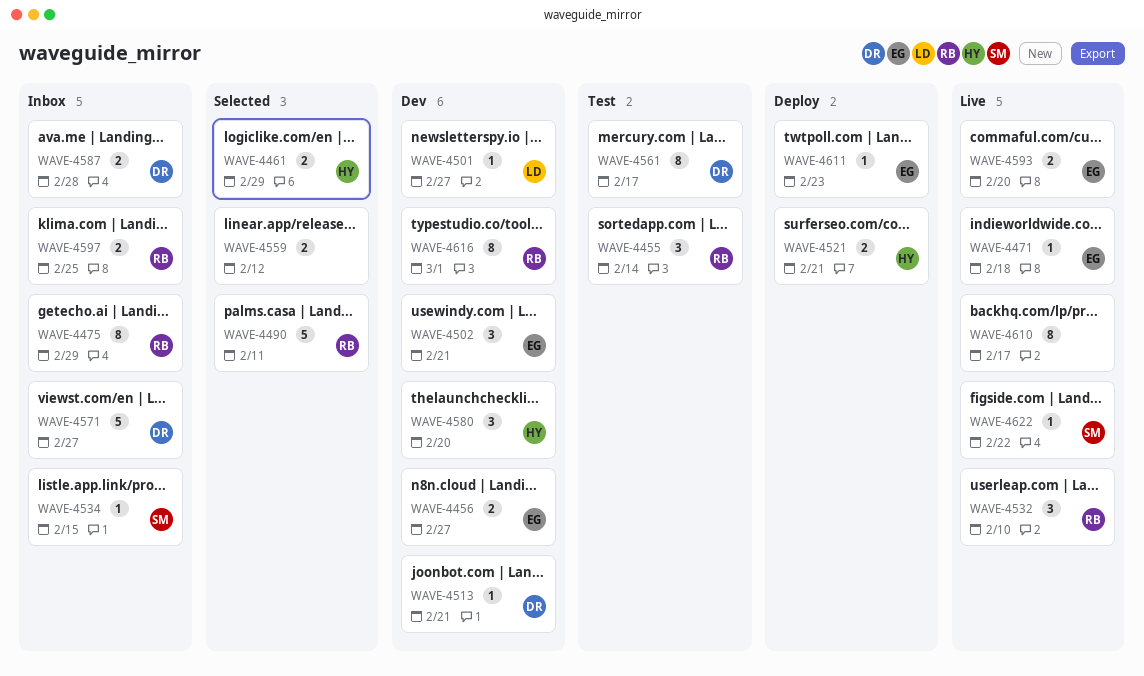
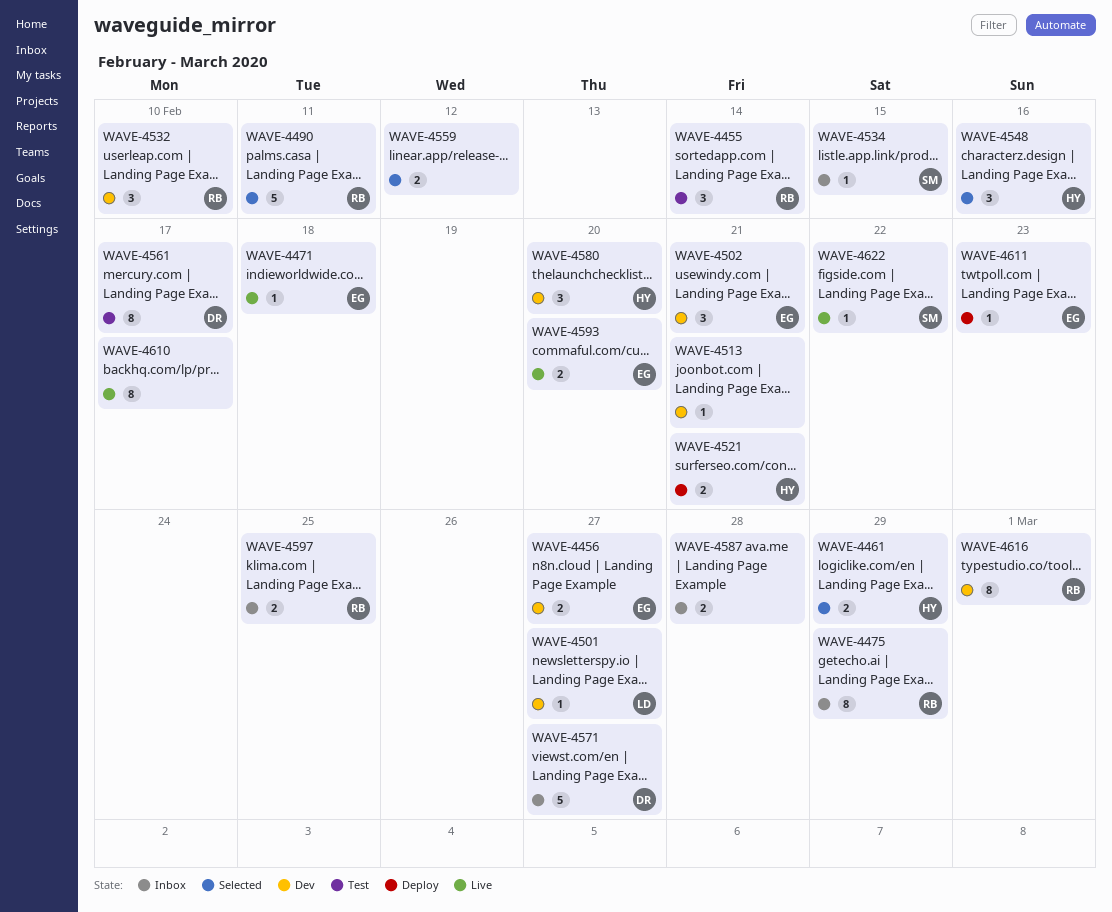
WAVE-4513, owner: DR -> none
WAVE-4532, status: Live -> Dev
WAVE-4548: none -> present
WAVE-4587, owner: DR -> none

